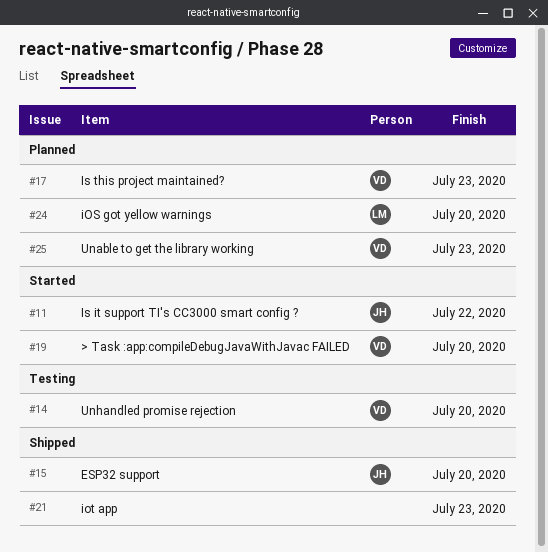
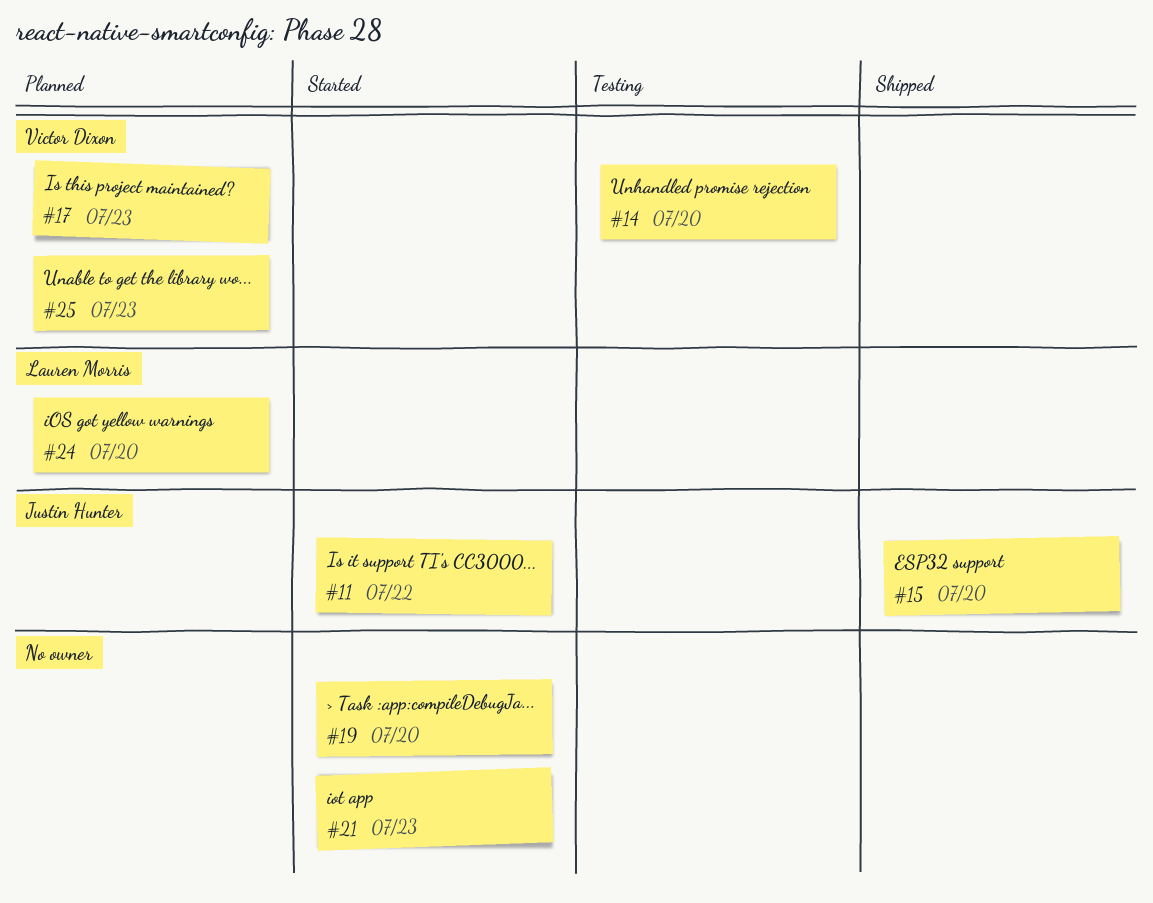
#19, owner: Victor Dixon -> none
#21, status: Shipped -> Started

